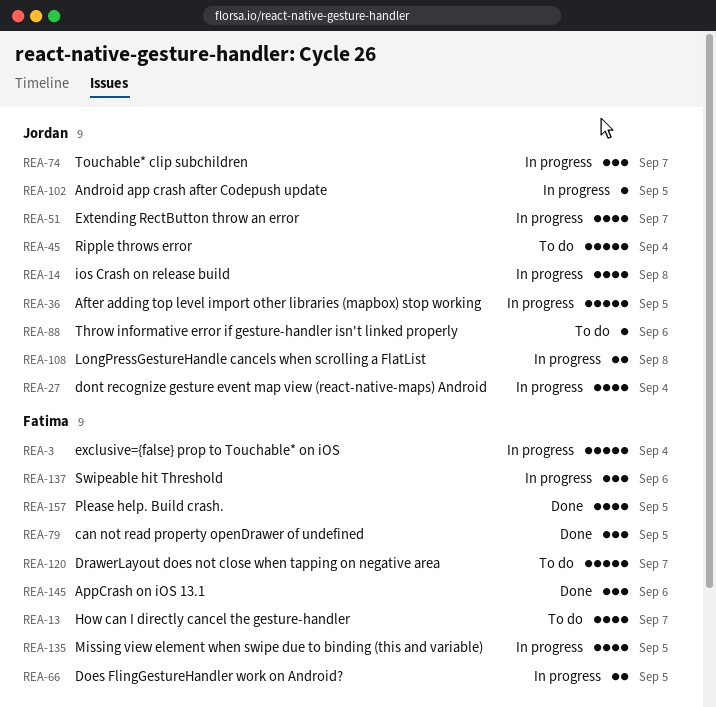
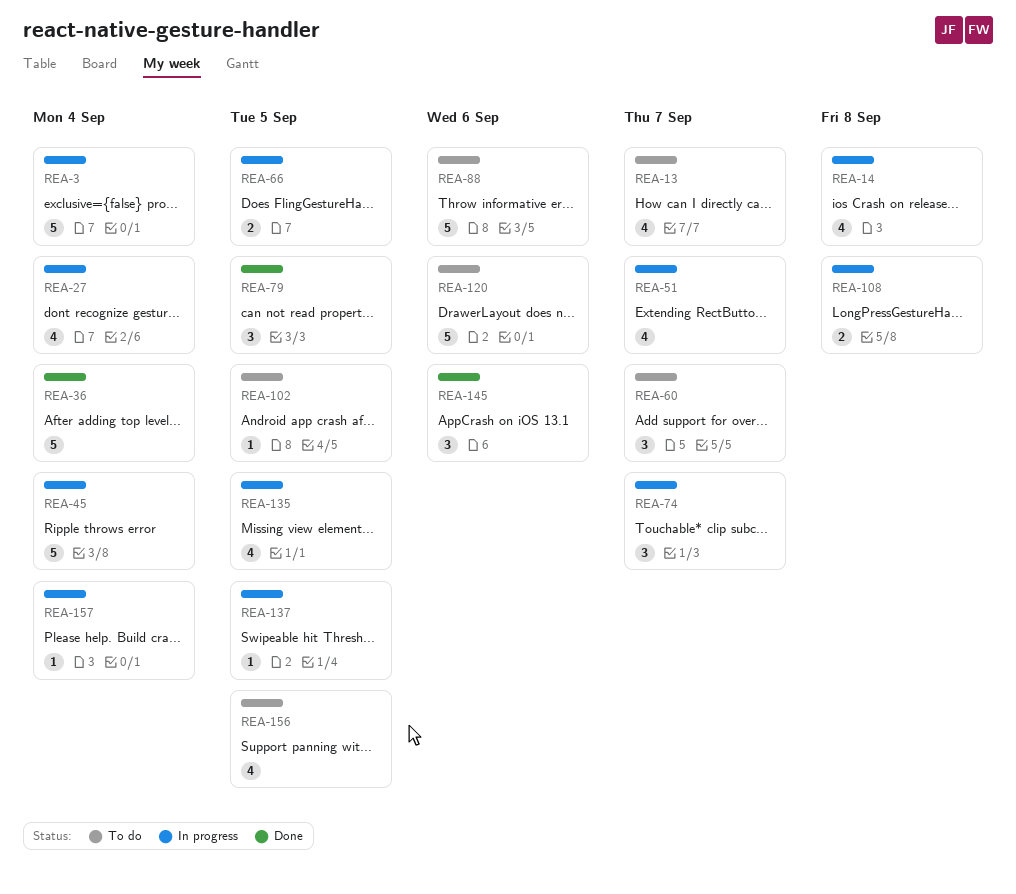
REA-36, status: In progress -> Done
REA-36, due: Sep 5 -> Sep 4
REA-45, status: To do -> In progress
REA-60: none -> present
REA-88, estimate: 1 -> 5
REA-102, status: In progress -> To do
REA-120, due: Sep 7 -> Sep 6
REA-137, estimate: 3 -> 1
REA-137, due: Sep 6 -> Sep 5
REA-156: none -> present
REA-157, status: Done -> In progress
REA-157, estimate: 4 -> 1
REA-157, due: Sep 5 -> Sep 4

